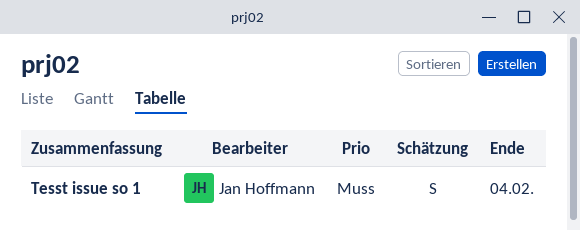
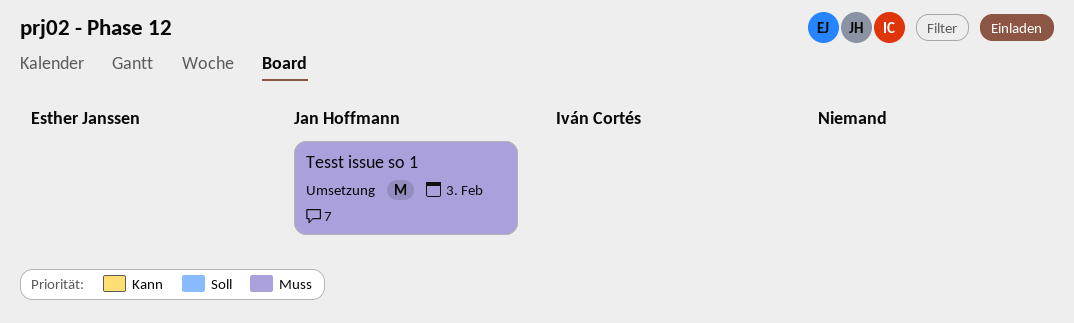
Tesst issue so 1, estimate: S -> M
Tesst issue so 1, due: Feb 4 -> Feb 3

